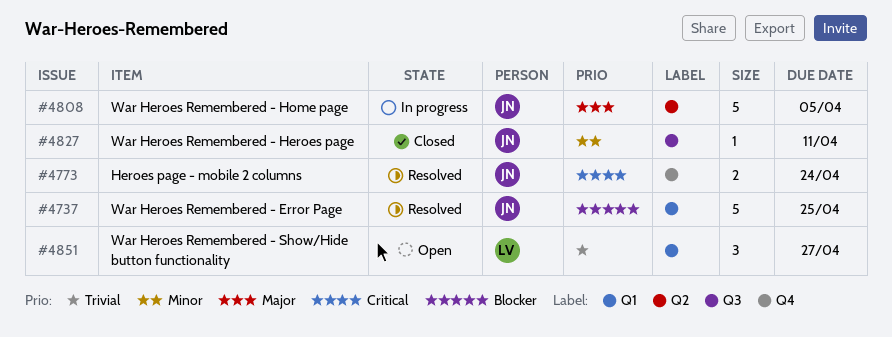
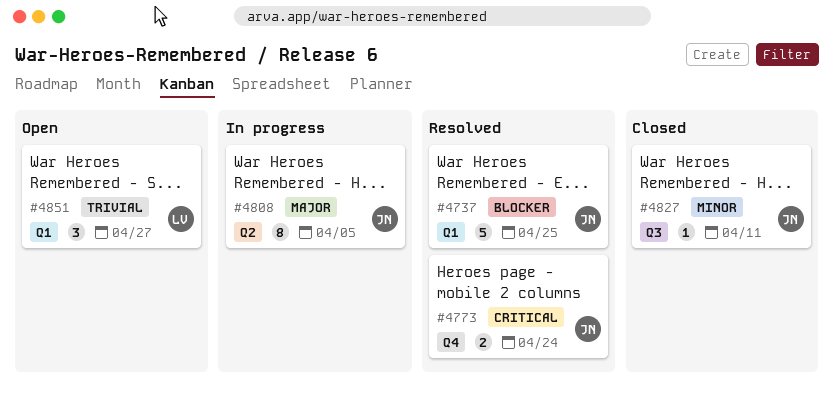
#4808, estimate: 5 -> 8

